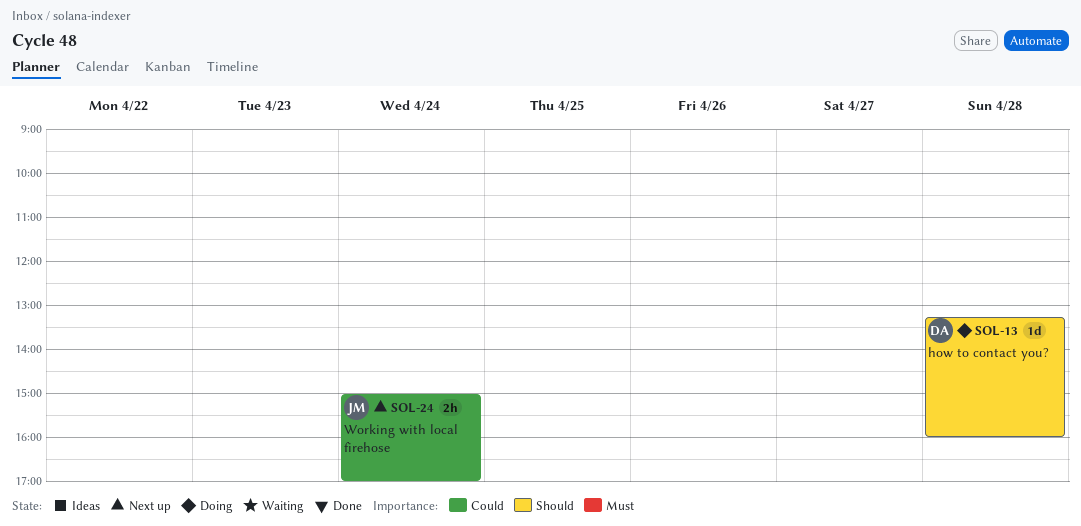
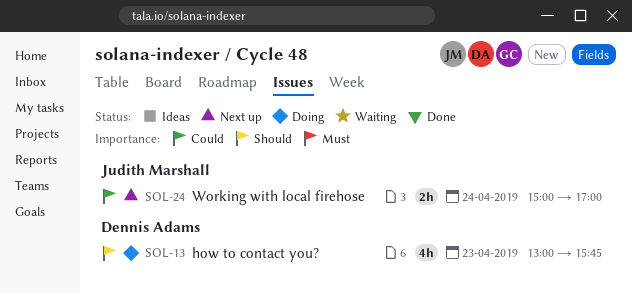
SOL-13, estimate: 1d -> 4h
SOL-13, day: Apr 28 -> Apr 23
SOL-13, begins: 13:15 -> 13:00
SOL-13, ends: 16:00 -> 15:45

